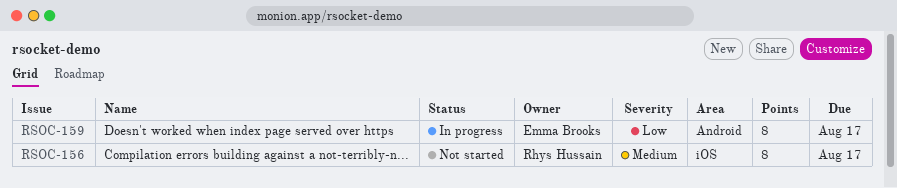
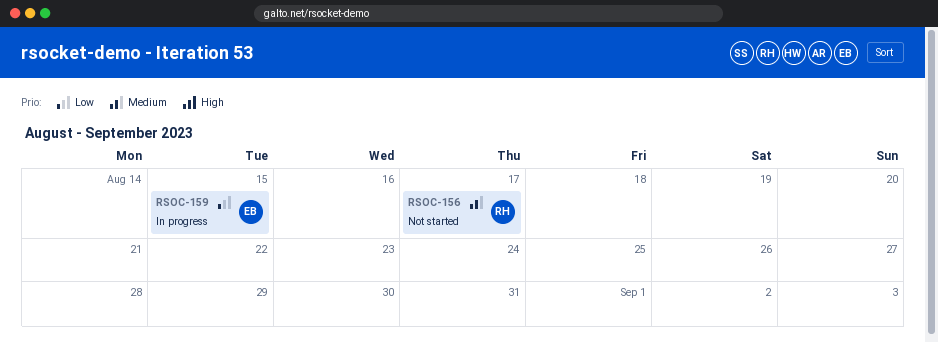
RSOC-159, due: Aug 17 -> Aug 15

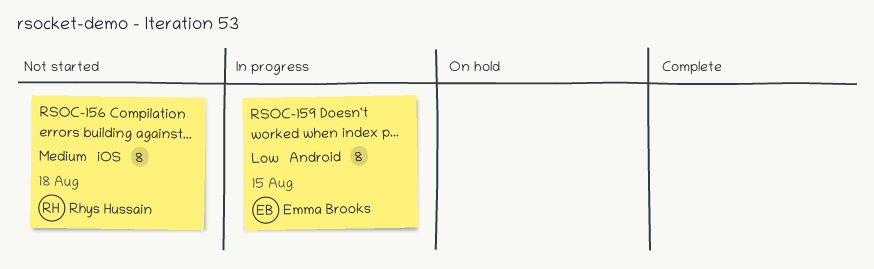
RSOC-156, due: Aug 17 -> Aug 18

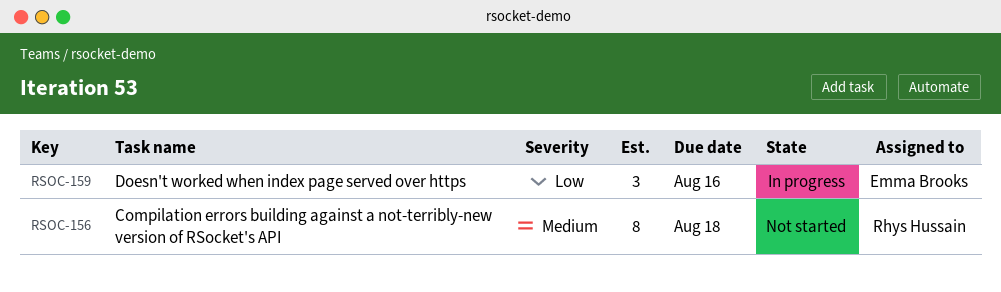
RSOC-159, estimate: 8 -> 3
RSOC-159, due: Aug 15 -> Aug 16

